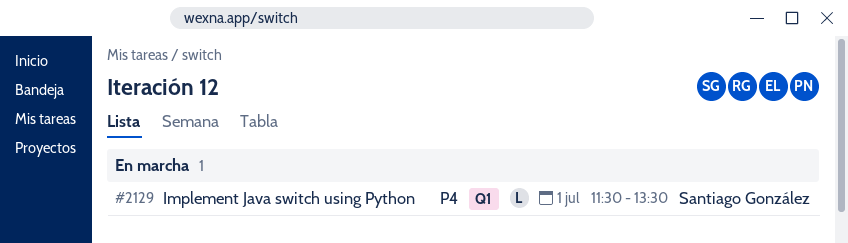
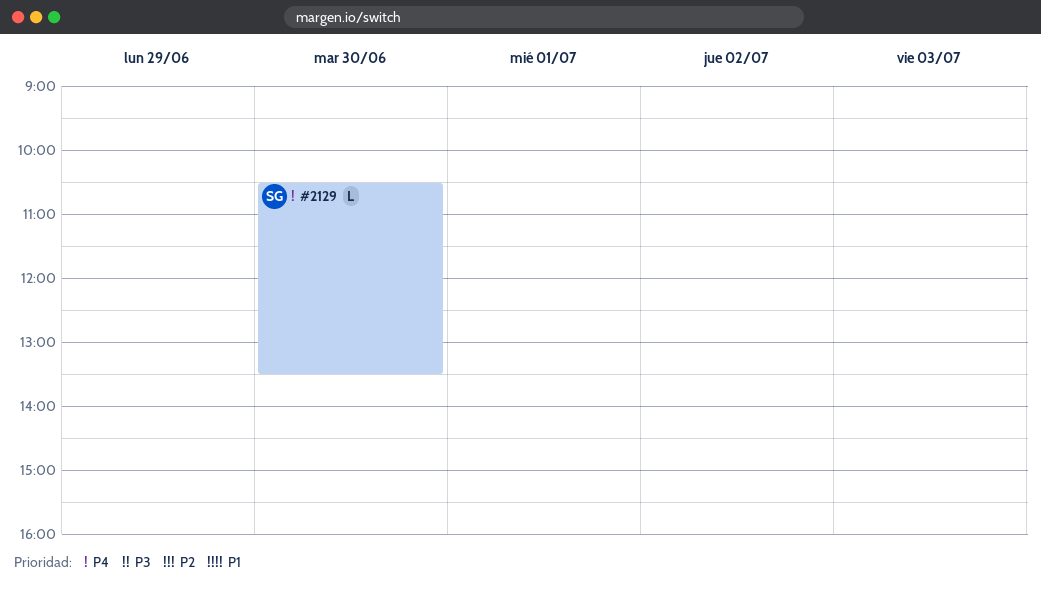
#2129, day: Jul 1 -> Jun 30
#2129, begins: 11:30 -> 10:30

